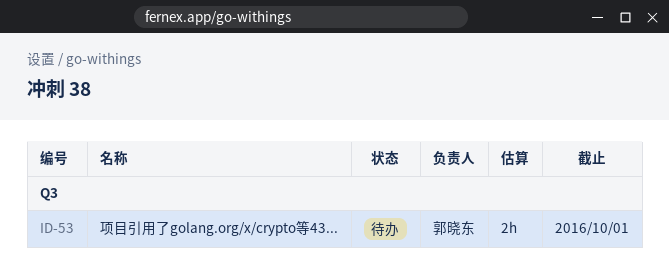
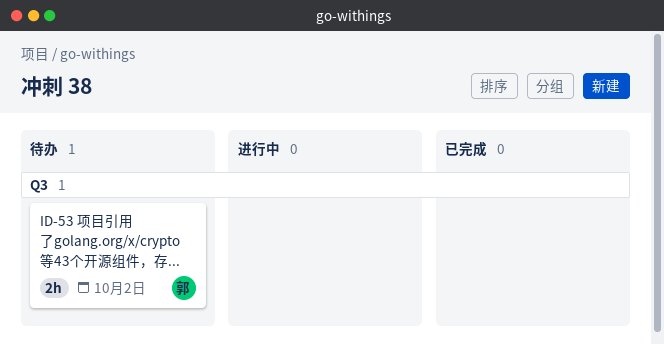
ID-53, due: Oct 1 -> Oct 2

